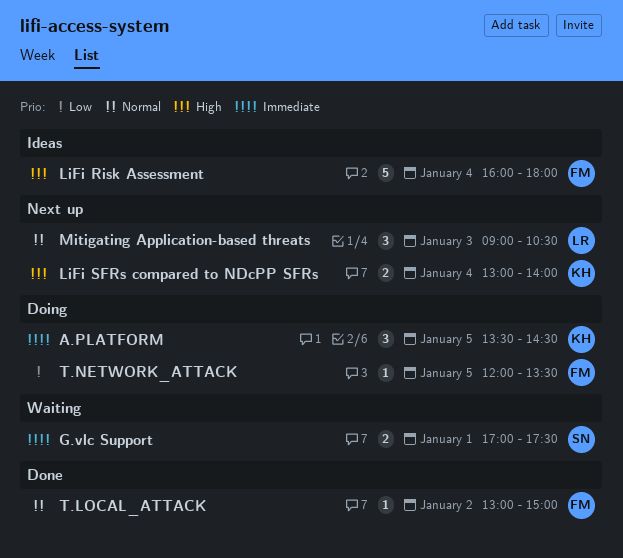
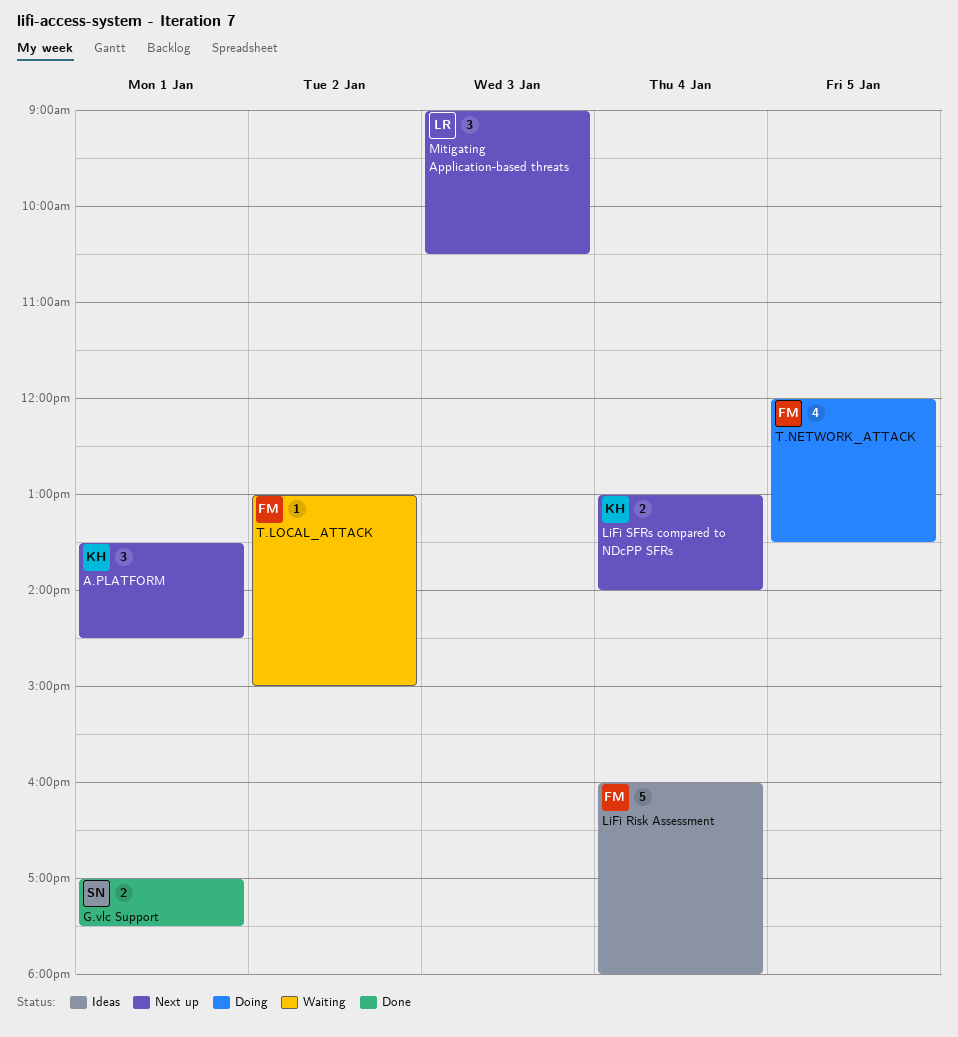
A.PLATFORM, status: Doing -> Next up
A.PLATFORM, day: Jan 5 -> Jan 1
G.vlc Support, status: Waiting -> Done
T.LOCAL_ATTACK, status: Done -> Waiting
T.NETWORK_ATTACK, estimate: 1 -> 4

